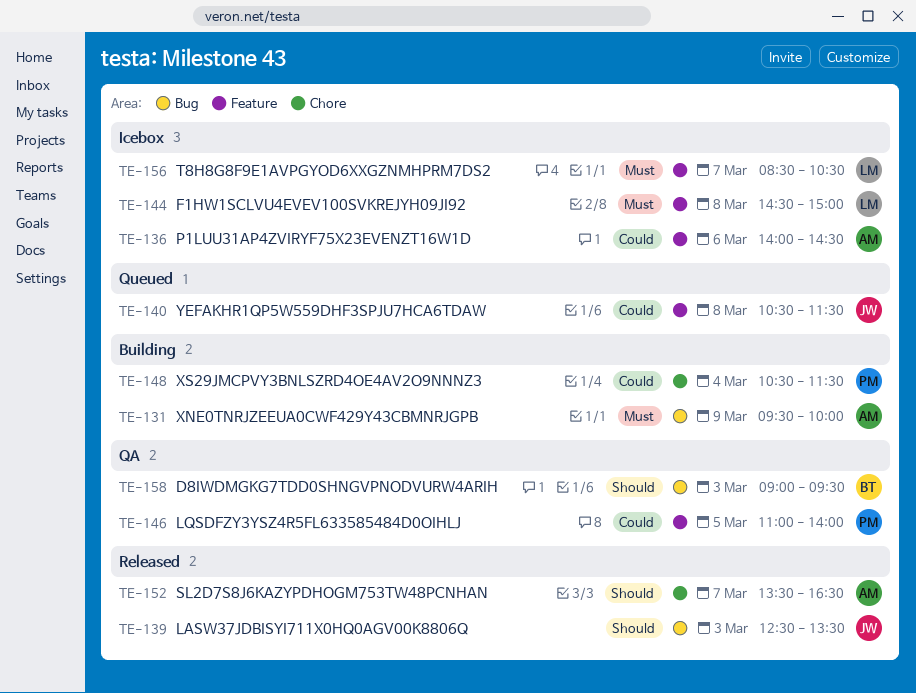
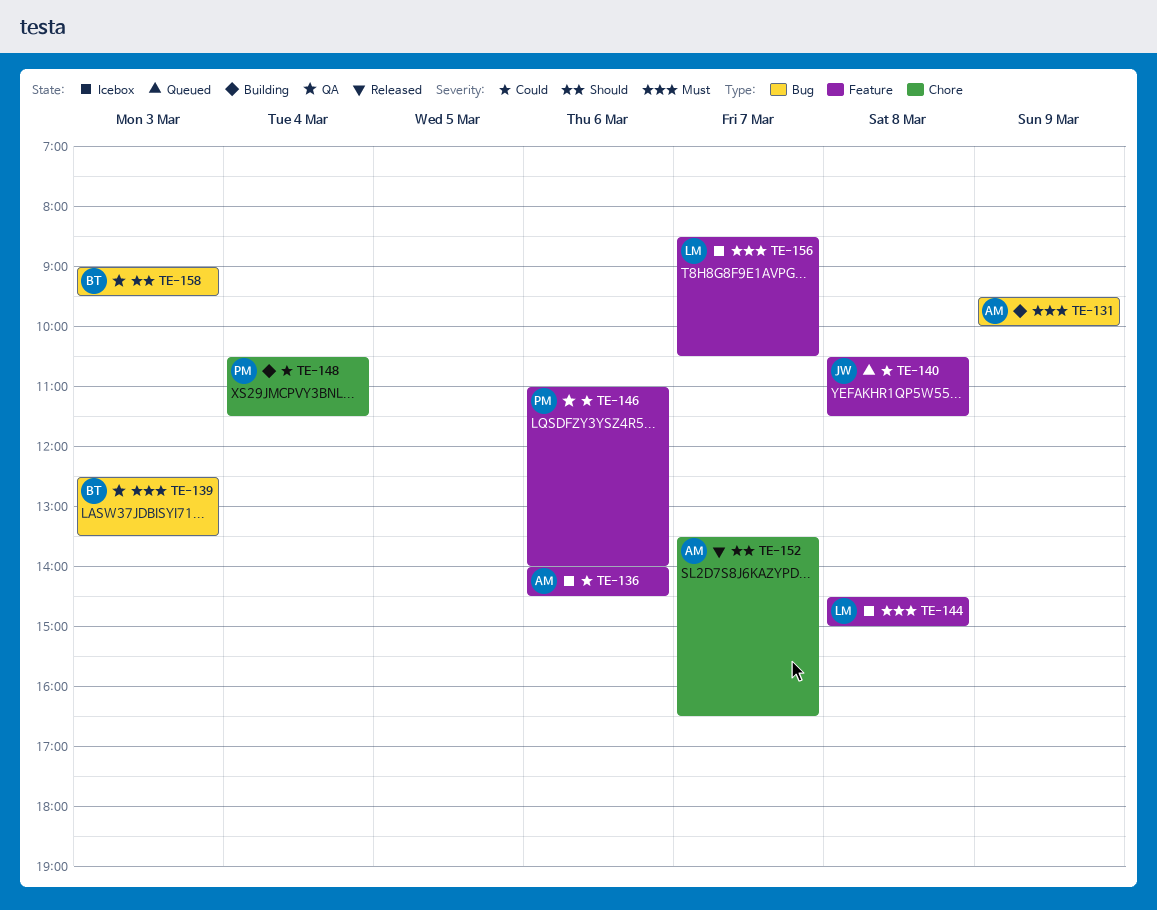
TE-139, status: Released -> QA
TE-139, owner: JW -> BT
TE-139, priority: Should -> Must
TE-146, day: Mar 5 -> Mar 6

